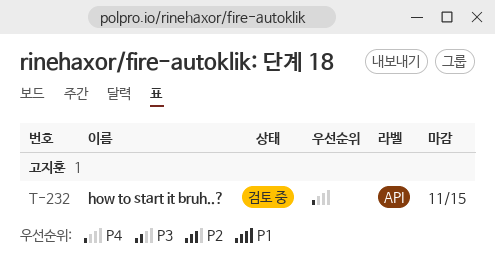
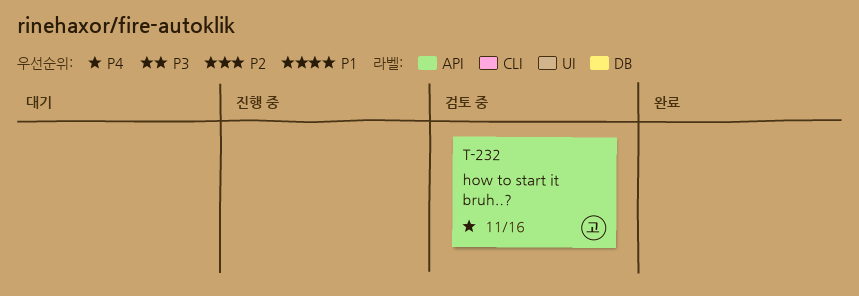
T-232, due: Nov 15 -> Nov 16

